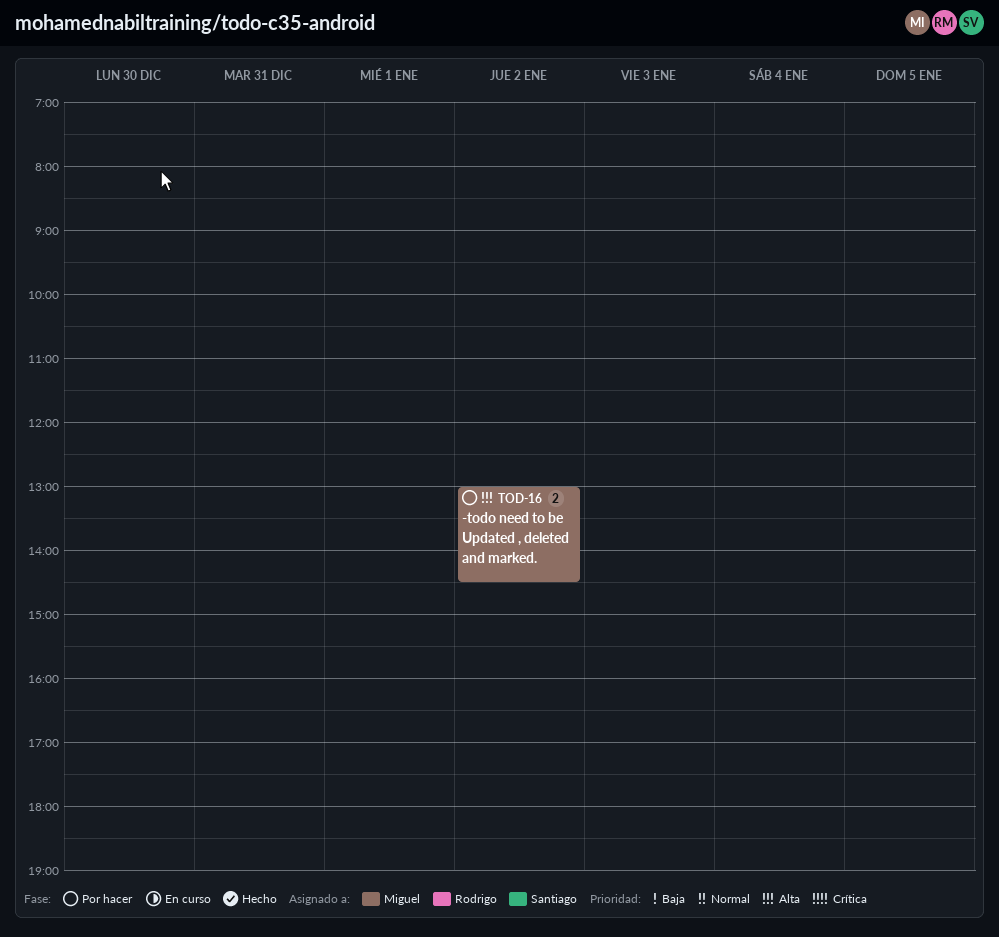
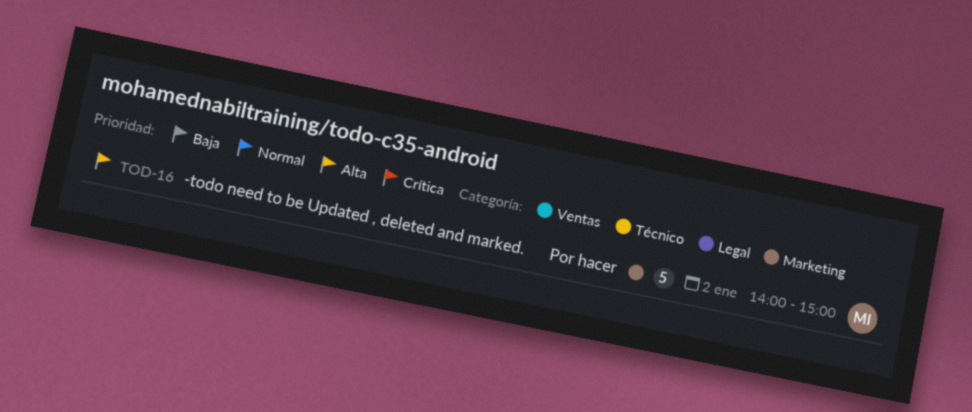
TOD-16, estimate: 2 -> 5
TOD-16, begins: 13:00 -> 14:00
TOD-16, ends: 14:30 -> 15:00

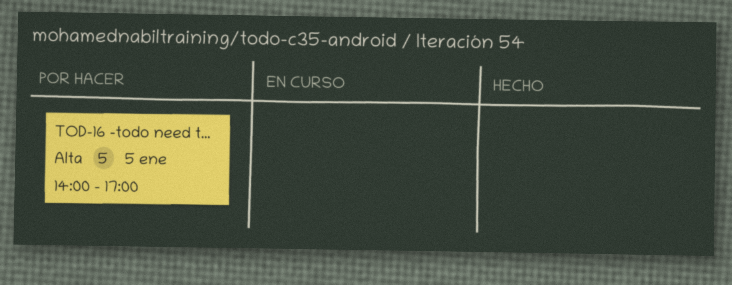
TOD-16, day: Jan 2 -> Jan 5
TOD-16, ends: 15:00 -> 17:00

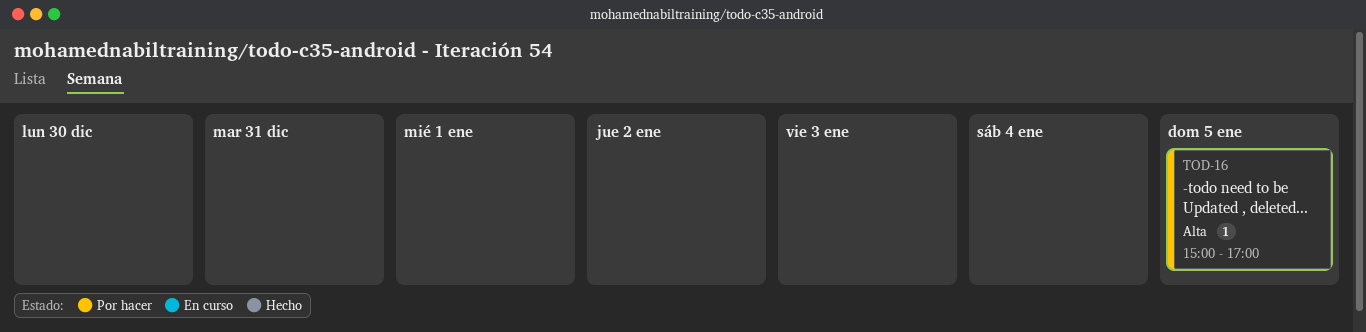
TOD-16, estimate: 5 -> 1
TOD-16, begins: 14:00 -> 15:00

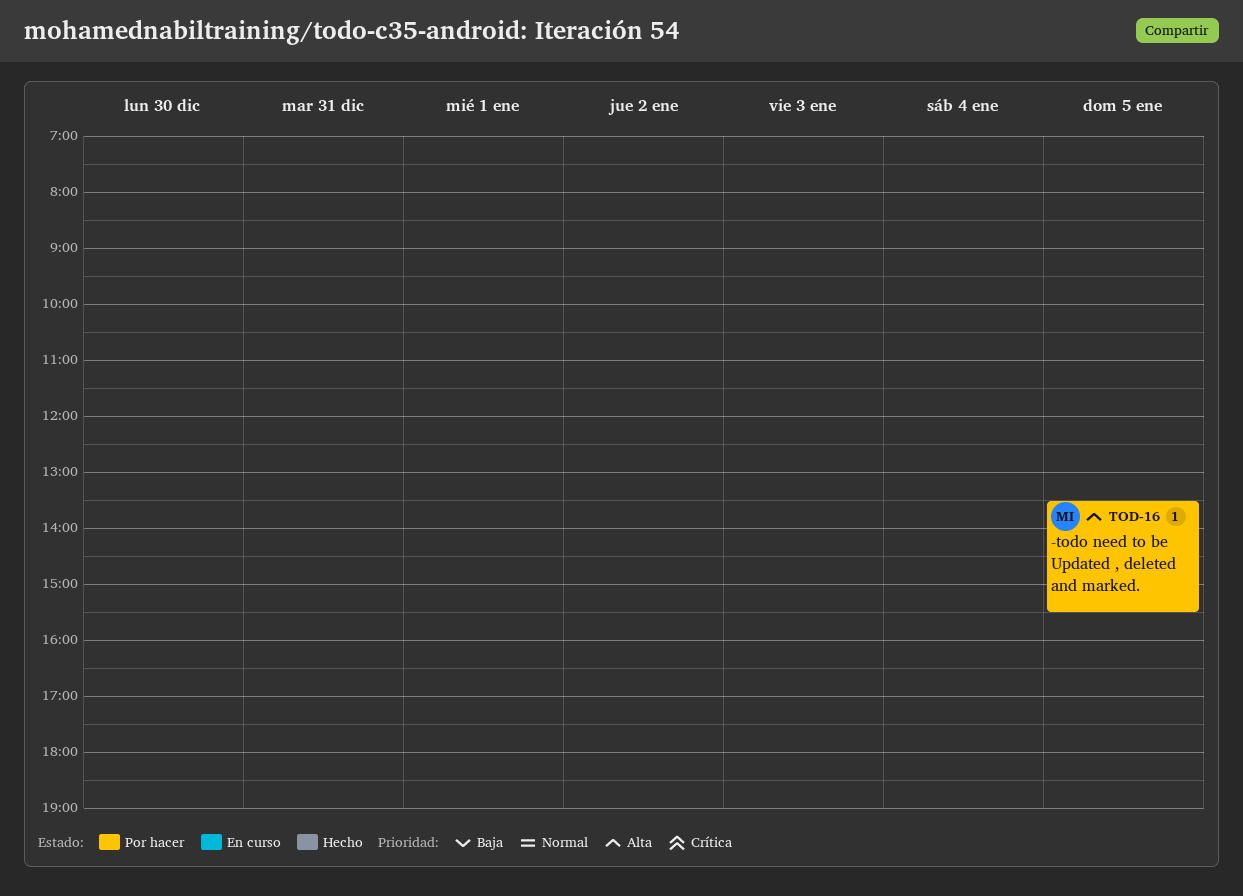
TOD-16, begins: 15:00 -> 13:30
TOD-16, ends: 17:00 -> 15:30

